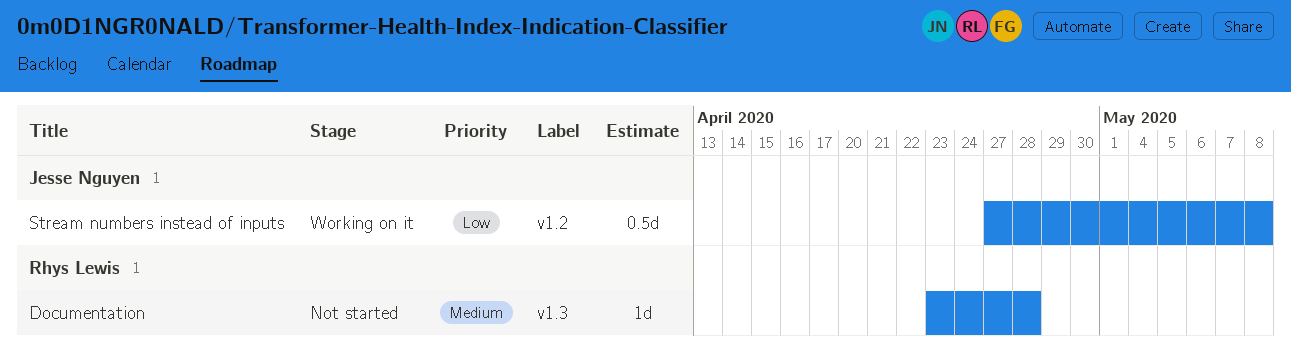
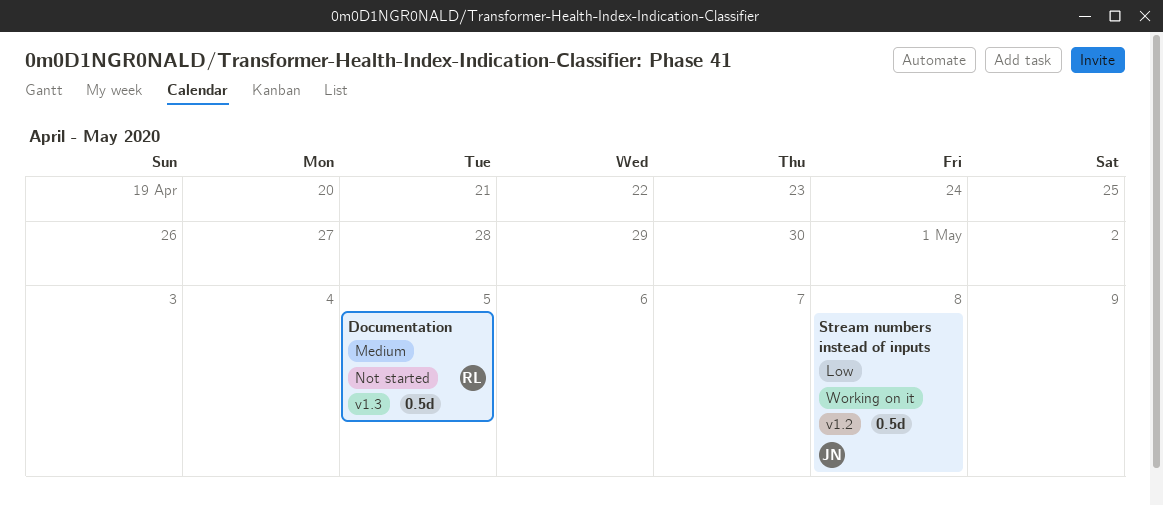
Documentation, estimate: 1d -> 0.5d
Documentation, due: Apr 28 -> May 5

